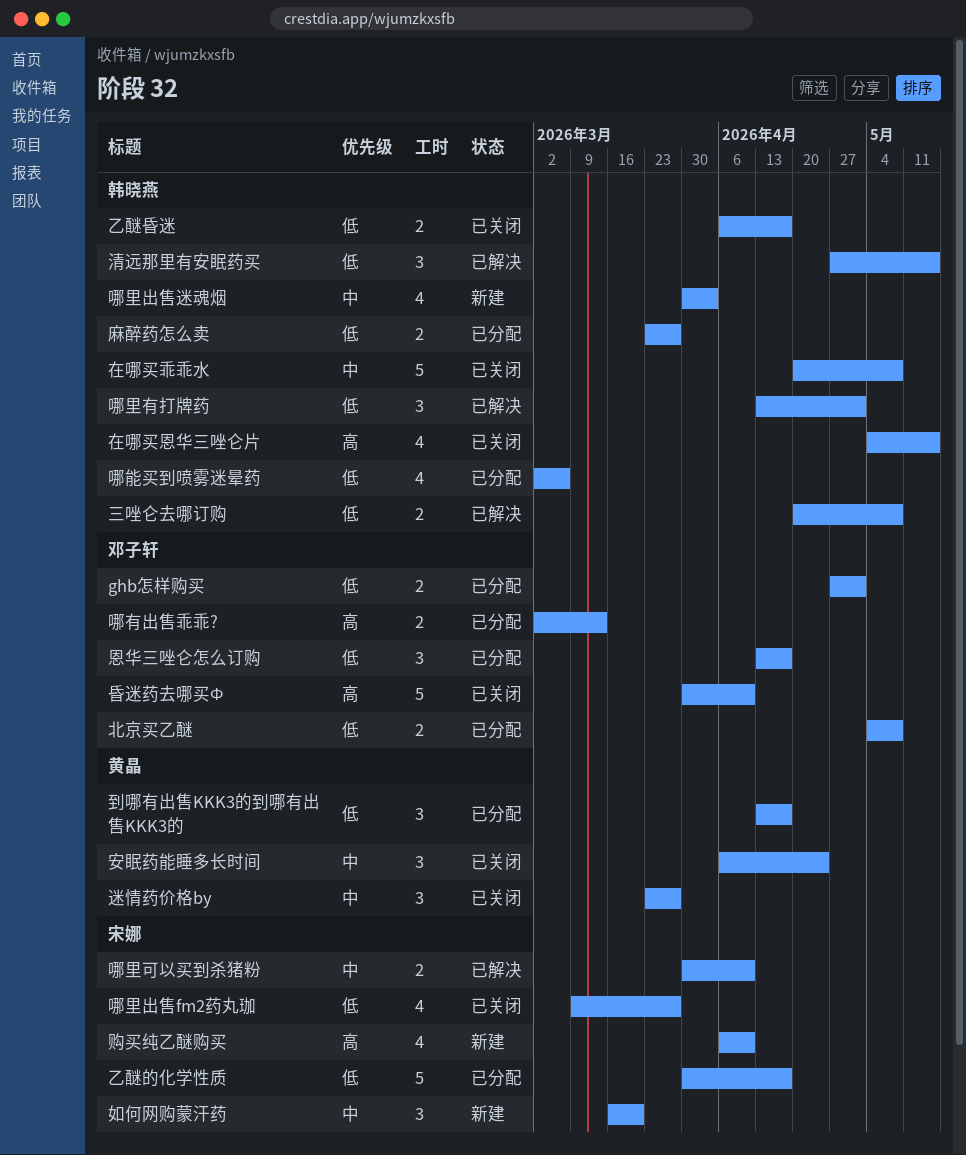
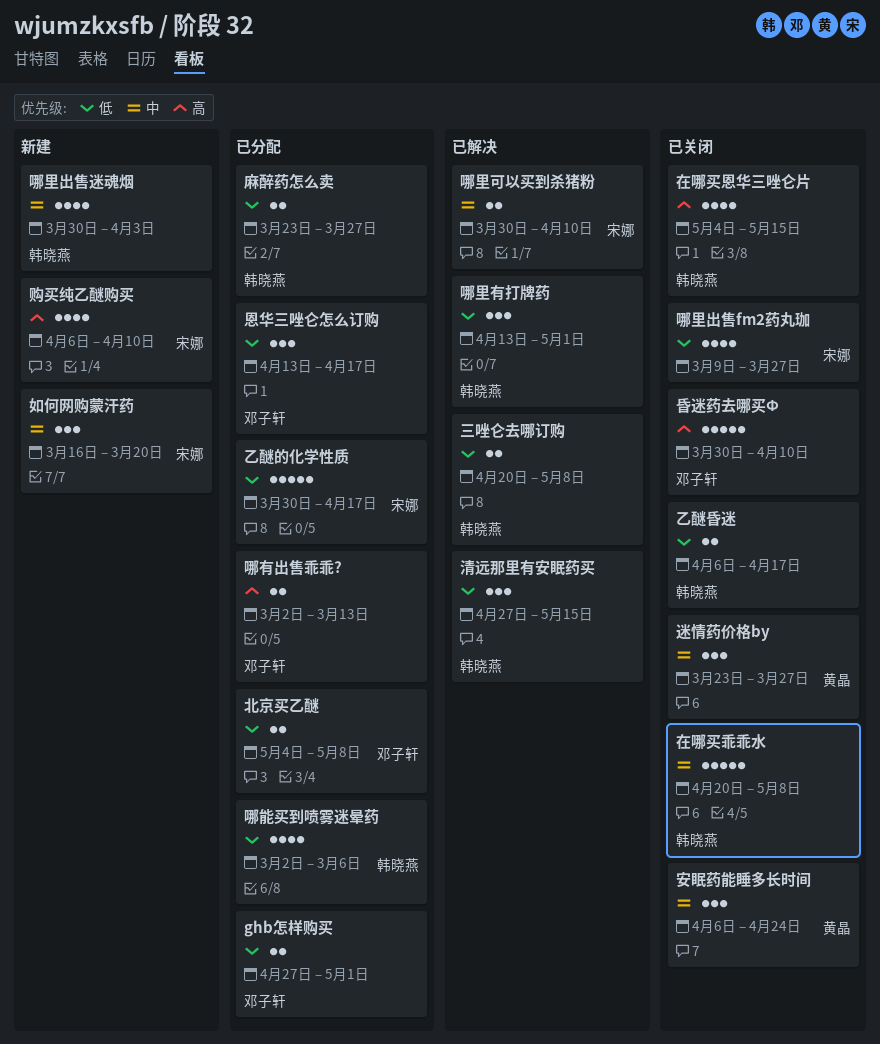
到哪有出售KKK3的到哪有出售KKK3的: present -> none

